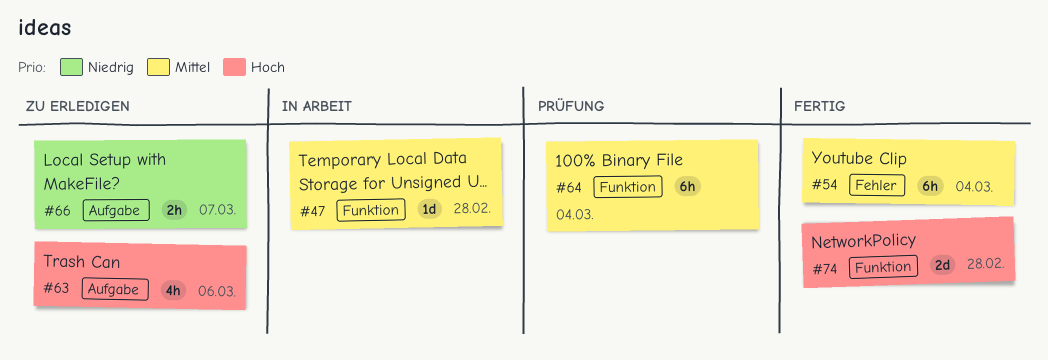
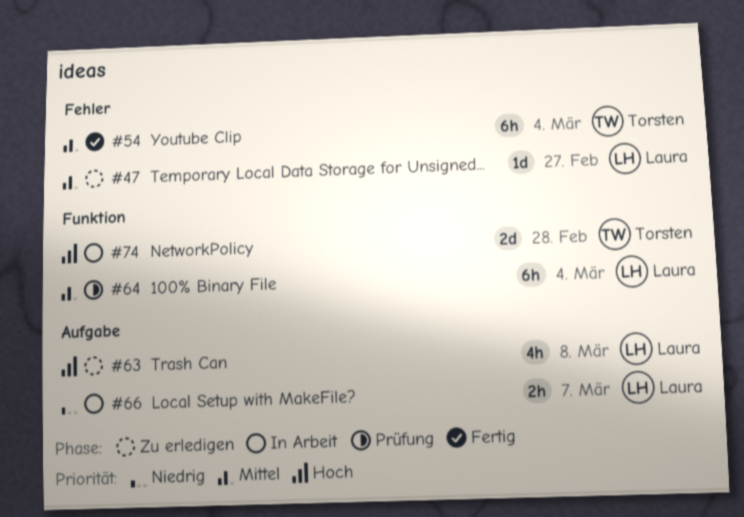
#47, status: In Arbeit -> Zu erledigen
#47, label: Funktion -> Fehler
#47, due: Feb 28 -> Feb 27
#63, due: Mar 6 -> Mar 8
#66, status: Zu erledigen -> In Arbeit
#74, status: Fertig -> In Arbeit

